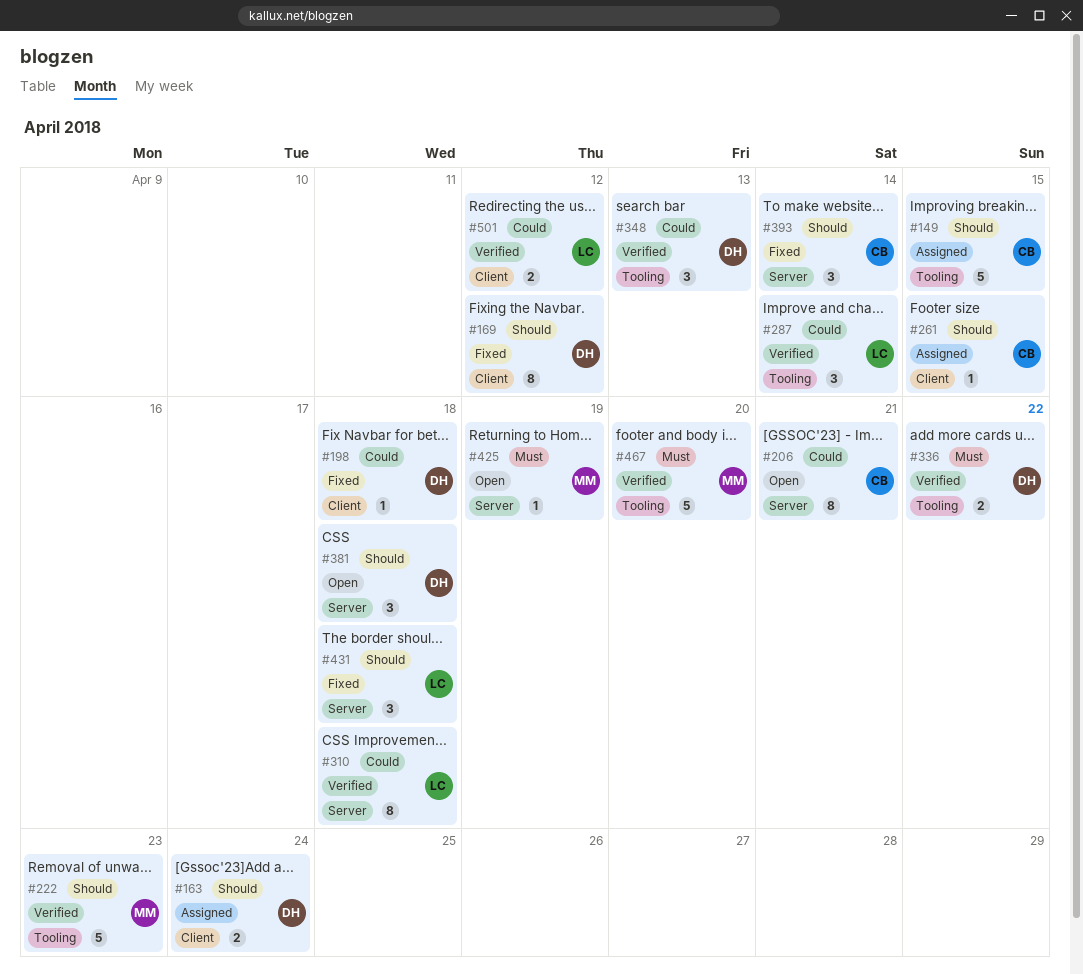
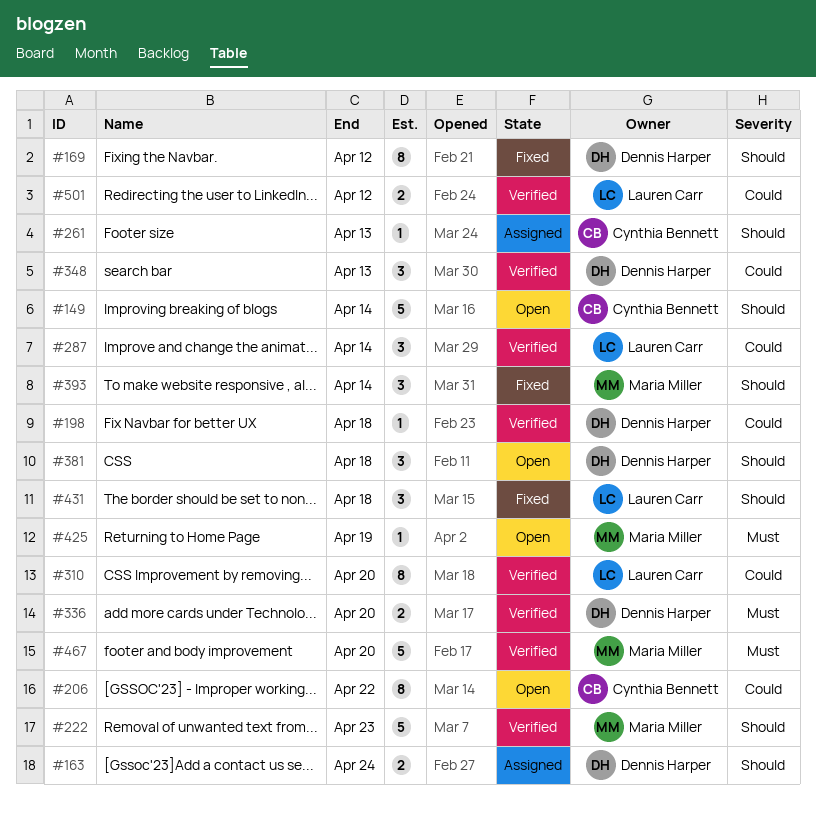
#149, status: Assigned -> Open
#149, due: Apr 15 -> Apr 14
#198, status: Fixed -> Verified
#206, due: Apr 21 -> Apr 22
#261, due: Apr 15 -> Apr 13
#310, due: Apr 18 -> Apr 20
#336, due: Apr 22 -> Apr 20
#393, owner: Cynthia Bennett -> Maria Miller

